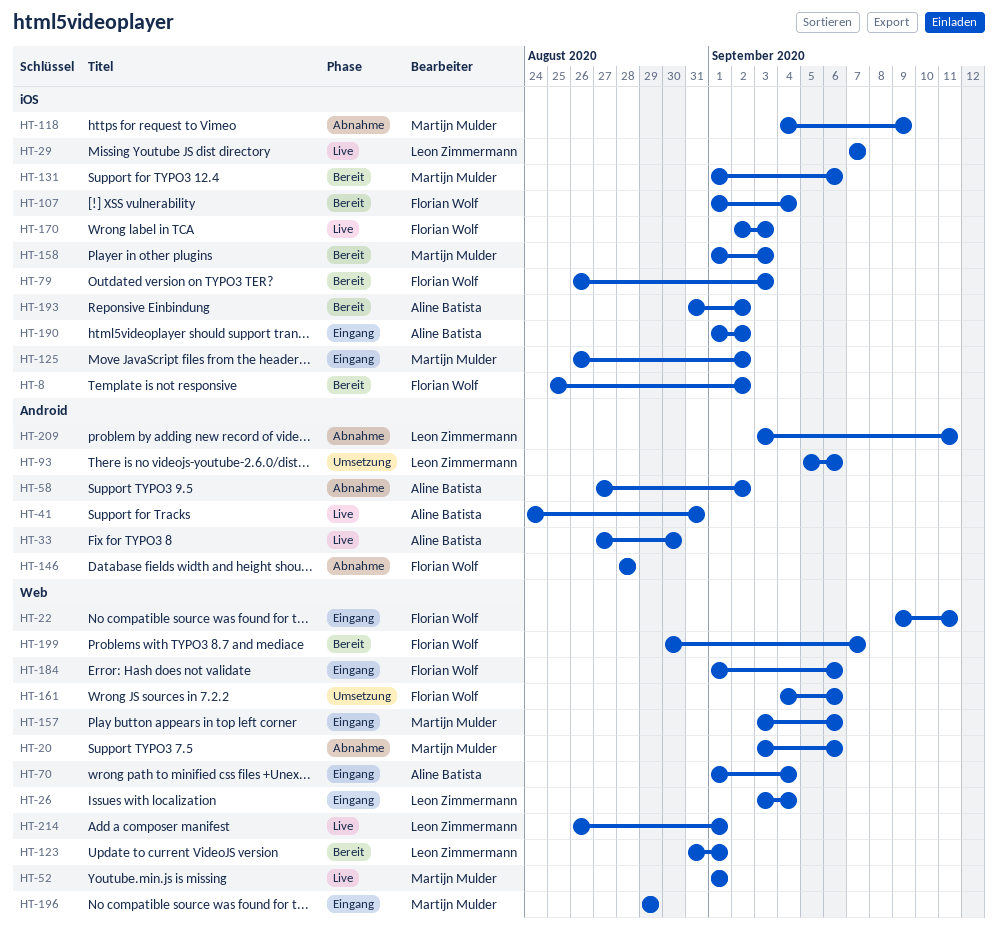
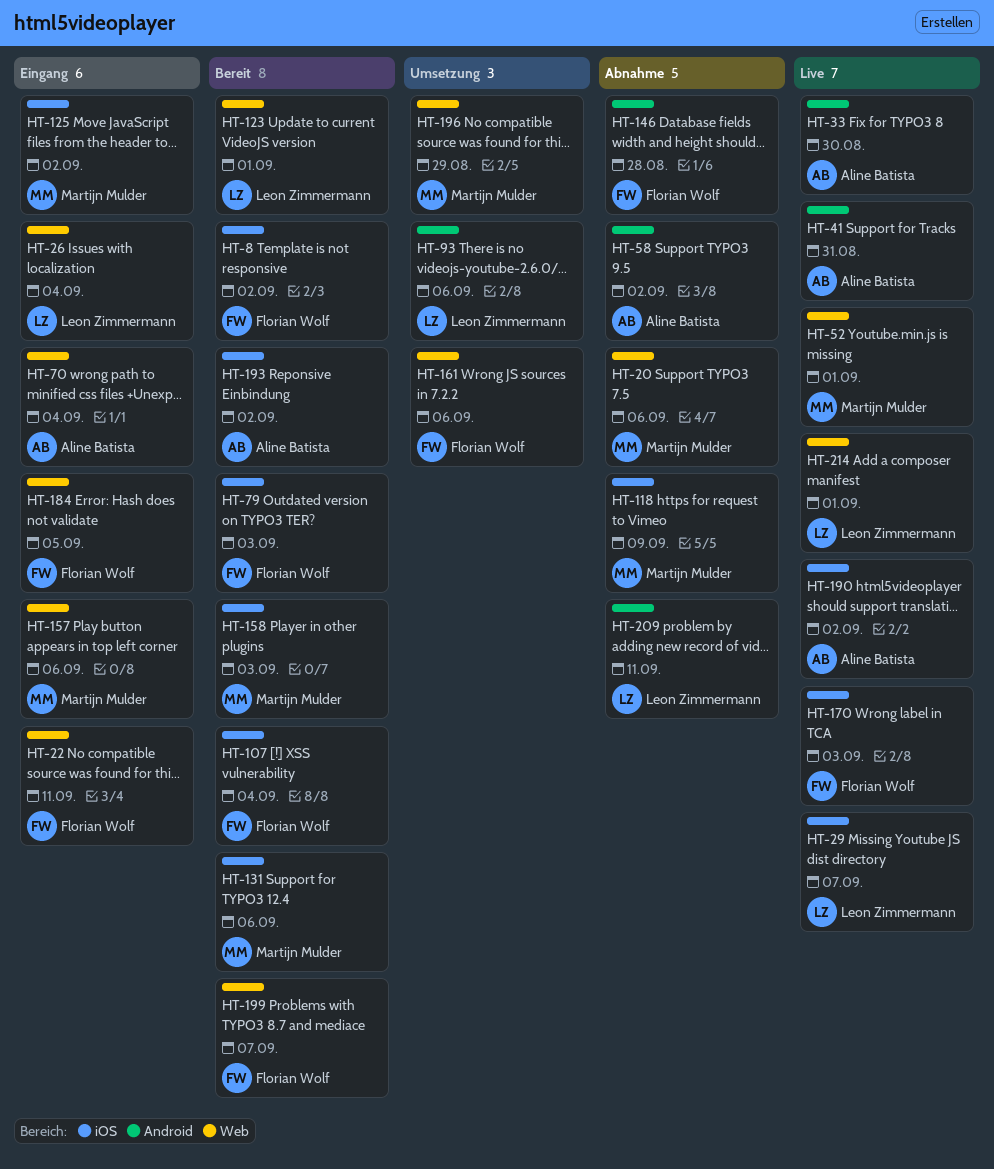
HT-184, due: Sep 6 -> Sep 5
HT-190, status: Eingang -> Live
HT-196, status: Eingang -> Umsetzung

